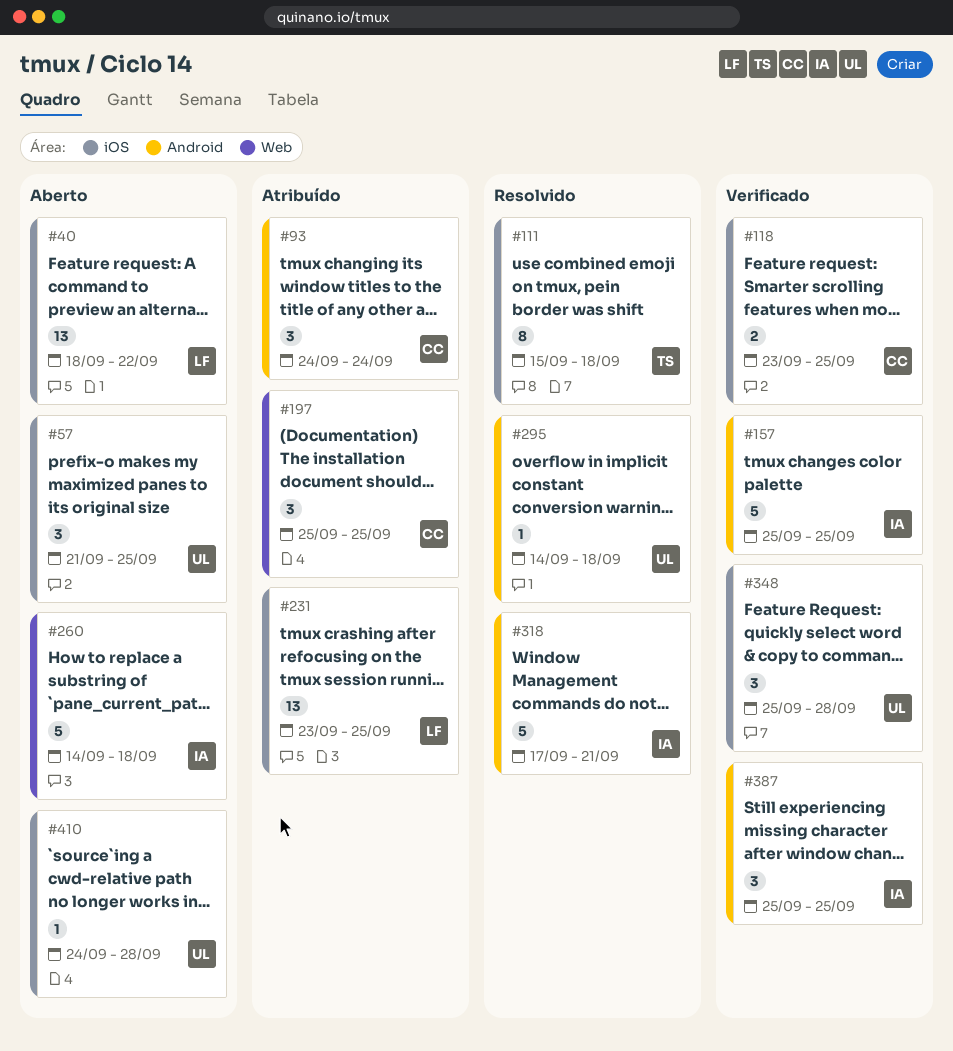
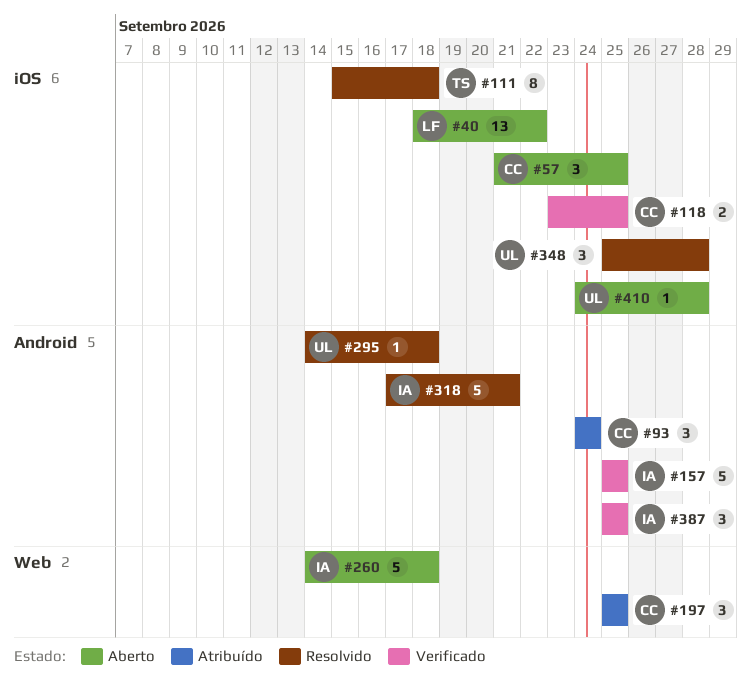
#57, owner: UL -> CC
#231: present -> none
#348, status: Verificado -> Resolvido

